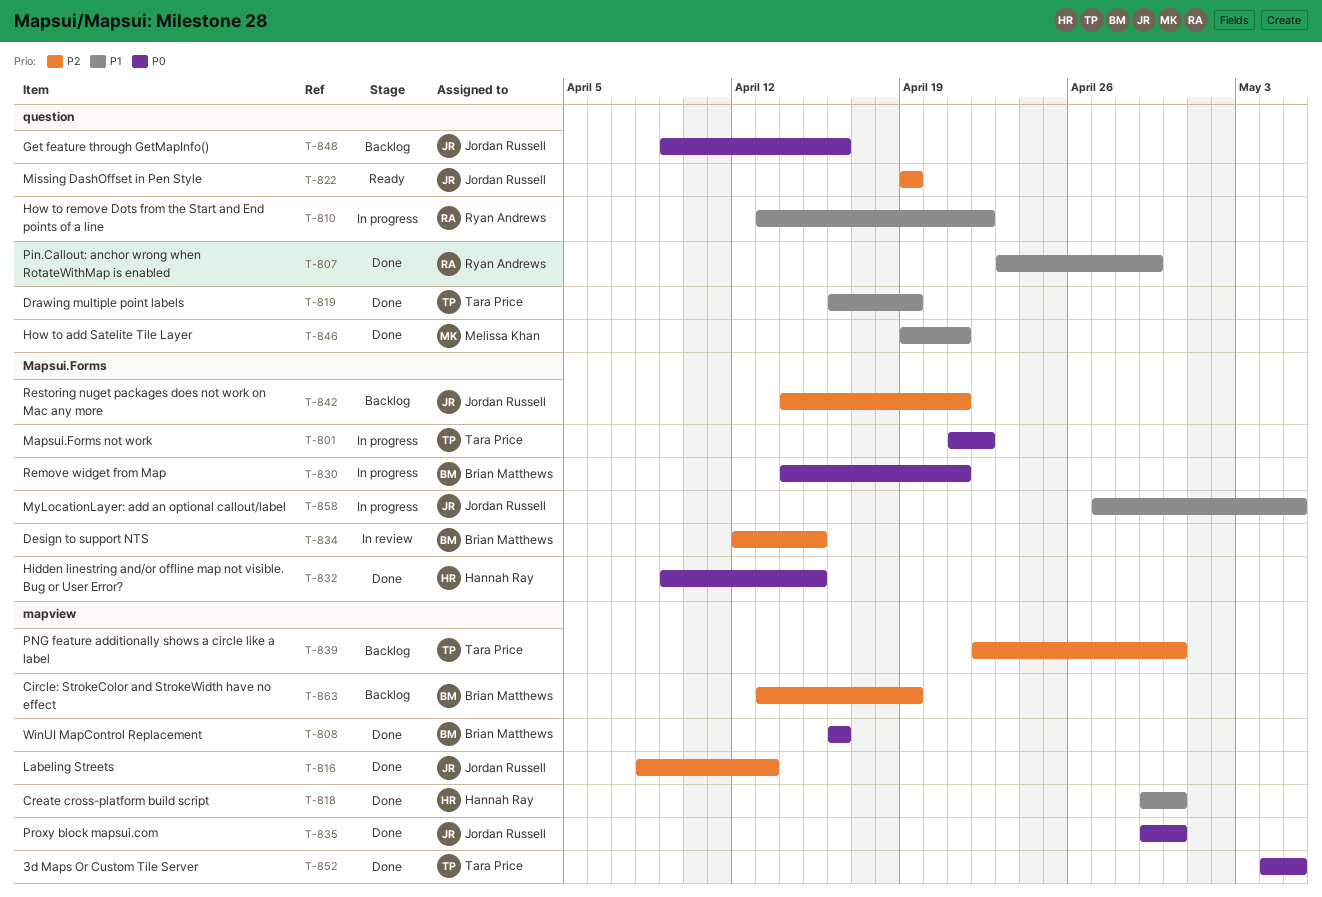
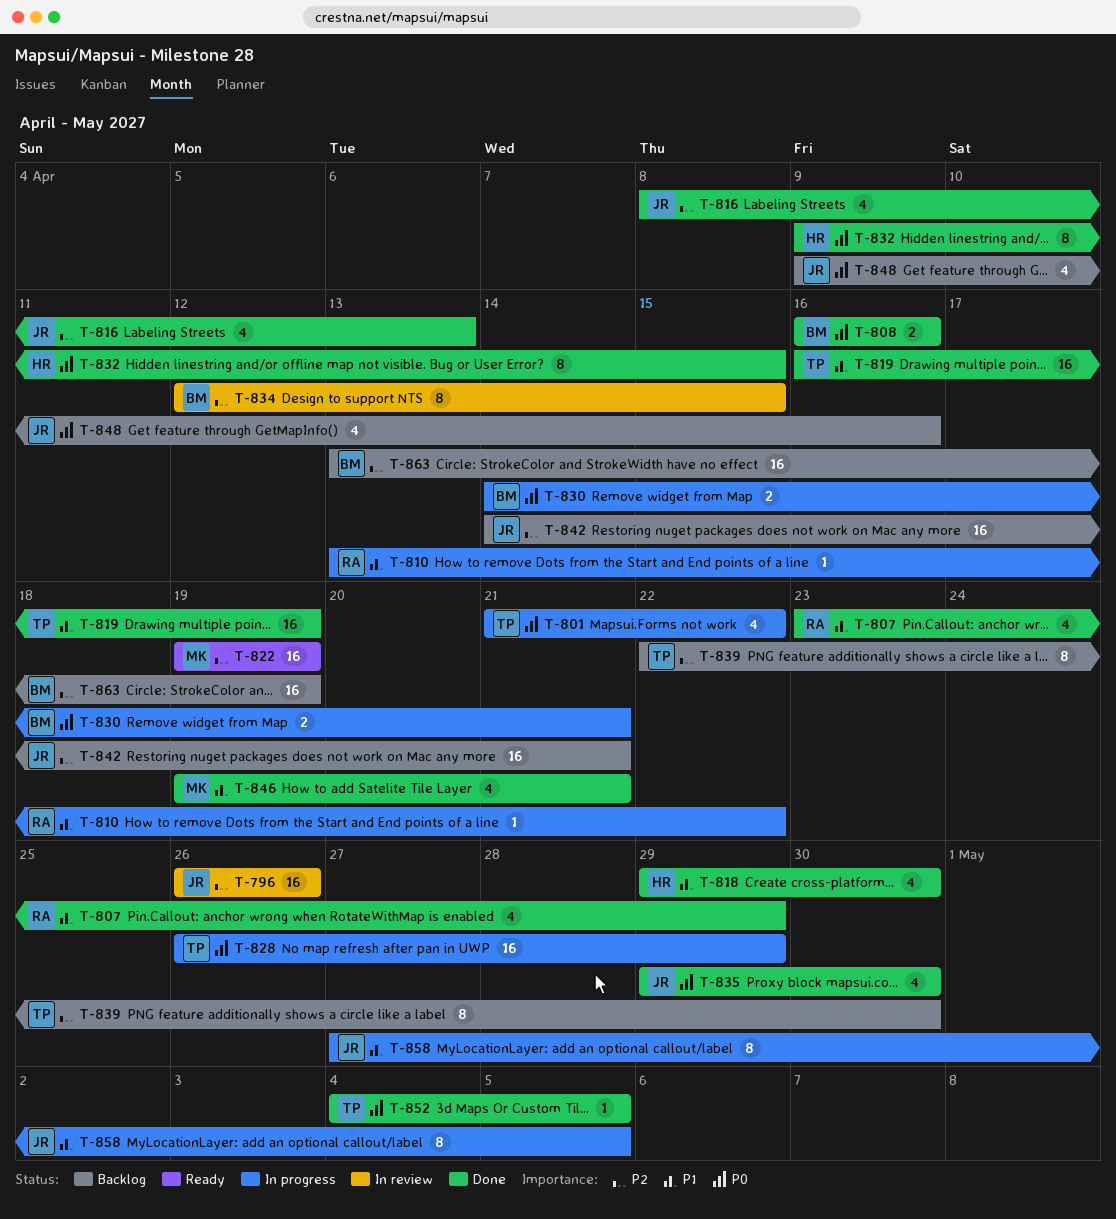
T-796: none -> present
T-822, owner: Jordan Russell -> Melissa Khan
T-828: none -> present

